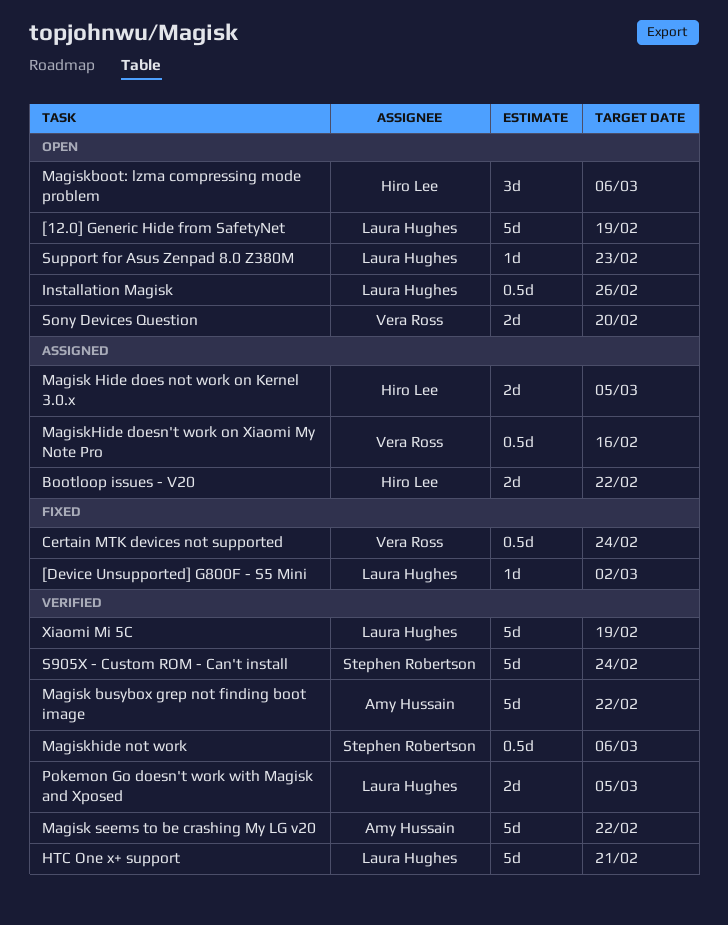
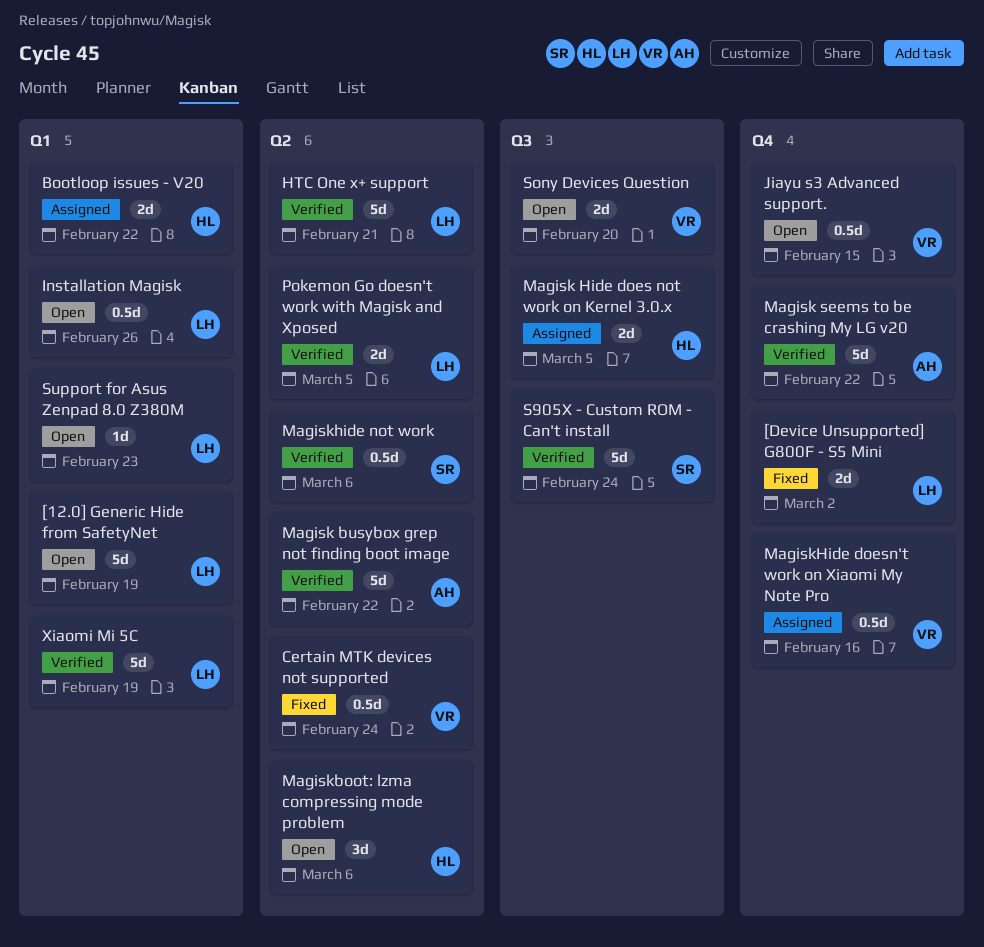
[Device Unsupported] G800F - S5 Mini, estimate: 1d -> 2d
Jiayu s3 Advanced support.: none -> present

